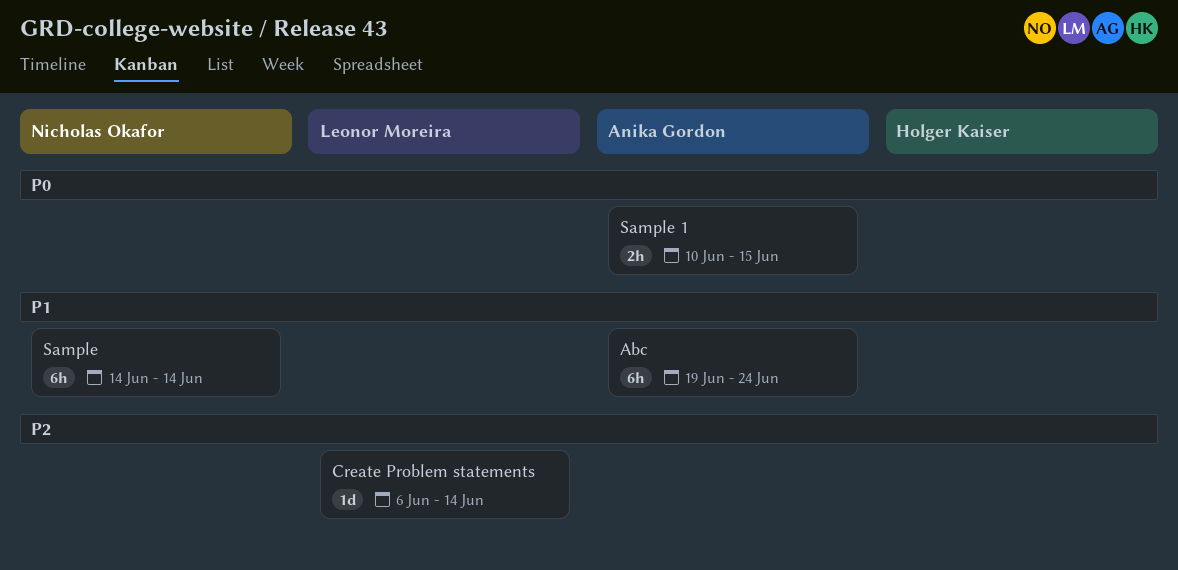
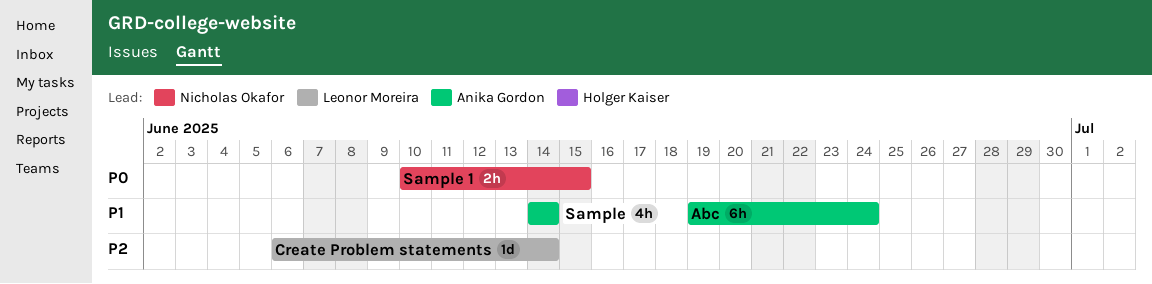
Sample, owner: Nicholas Okafor -> Anika Gordon
Sample, estimate: 6h -> 4h
Sample 1, owner: Anika Gordon -> Nicholas Okafor

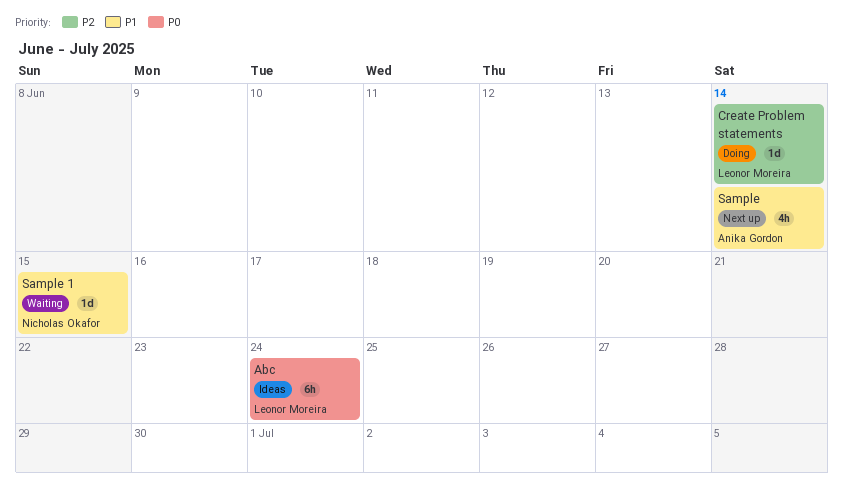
Abc, owner: Anika Gordon -> Leonor Moreira
Abc, priority: P1 -> P0
Sample 1, priority: P0 -> P1
Sample 1, estimate: 2h -> 1d

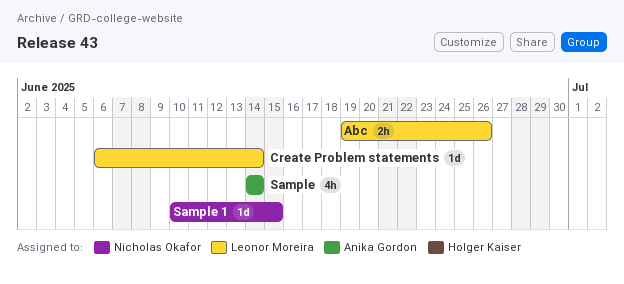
Abc, estimate: 6h -> 2h
Abc, due: Jun 24 -> Jun 26

